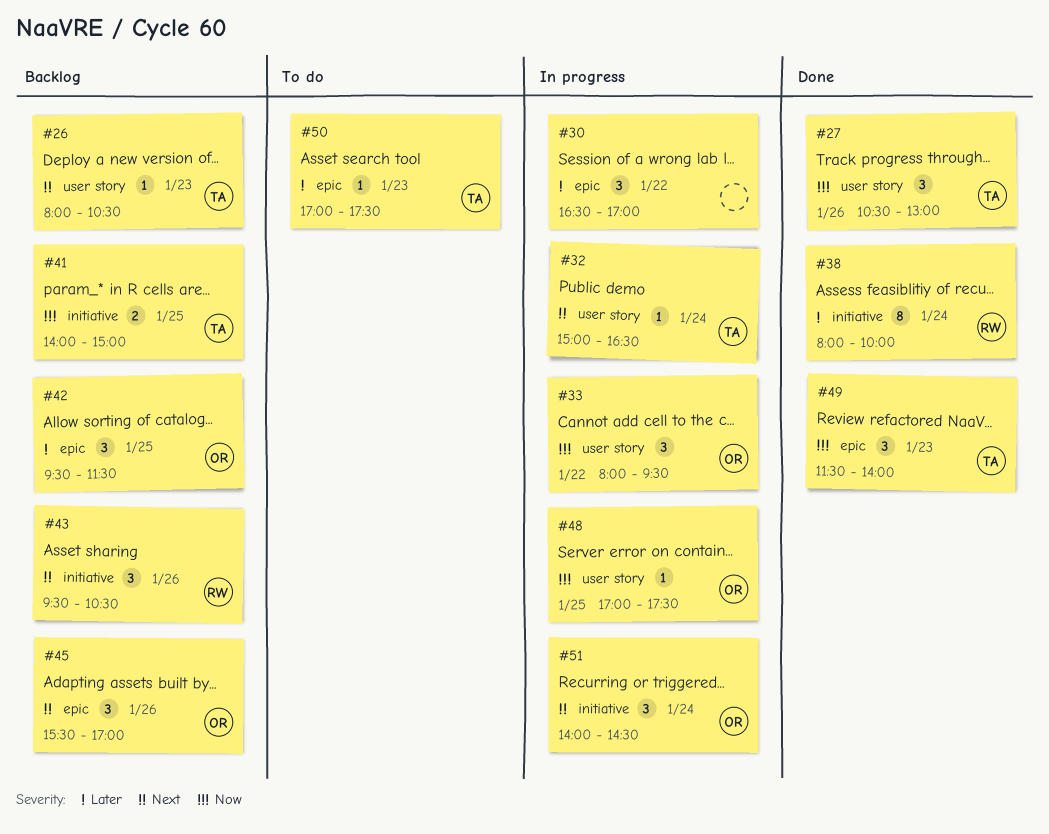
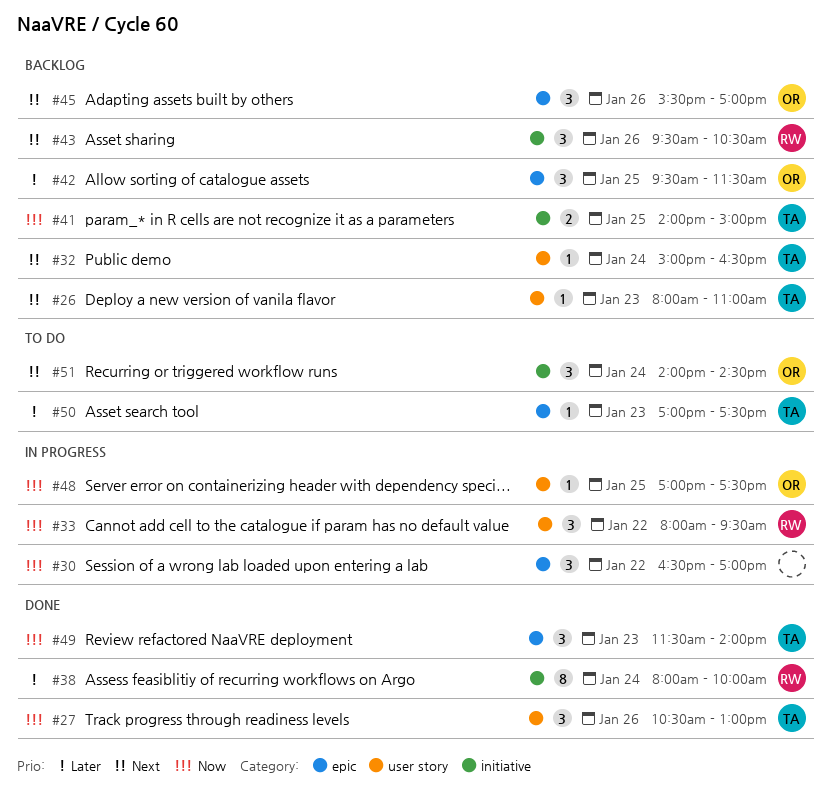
#26, ends: 10:30 -> 11:00
#30, priority: Later -> Now
#32, status: In progress -> Backlog
#33, owner: OR -> RW
#51, status: In progress -> To do

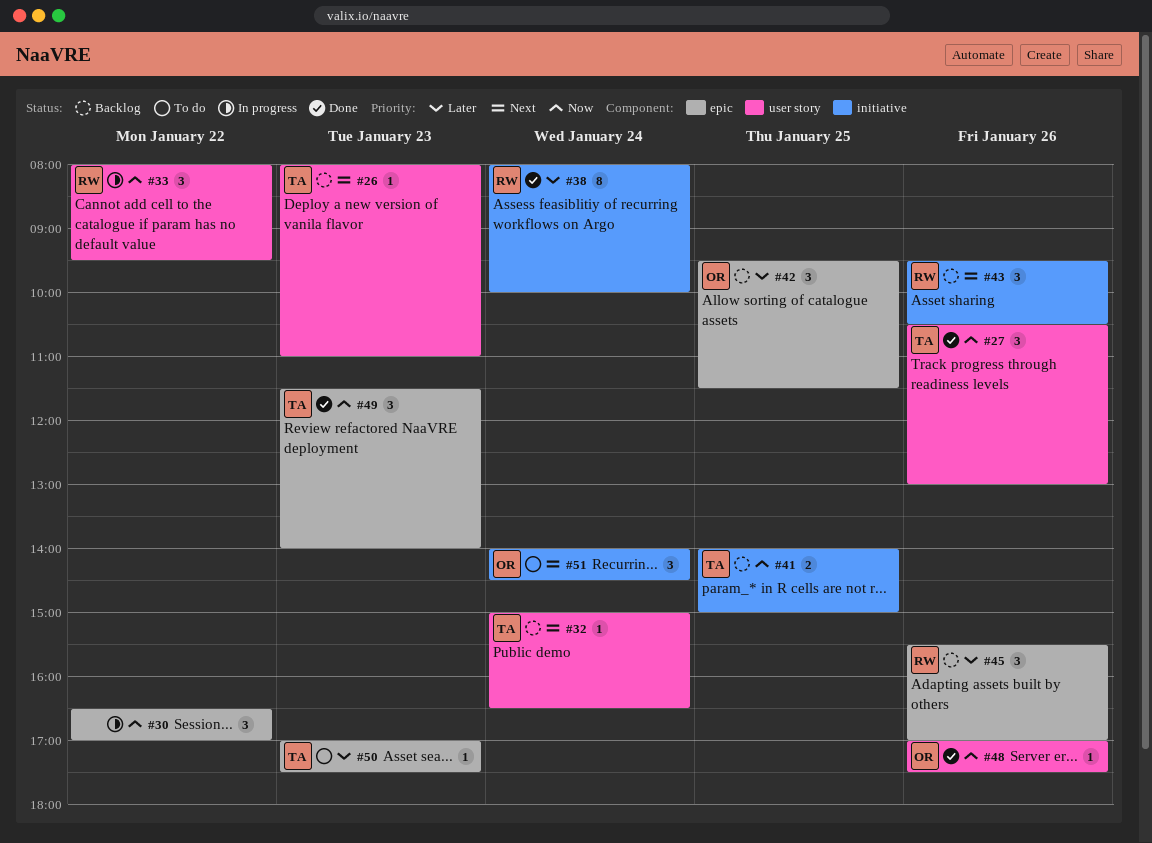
#45, owner: OR -> RW
#45, priority: Next -> Later
#48, status: In progress -> Done
#48, day: Jan 25 -> Jan 26

